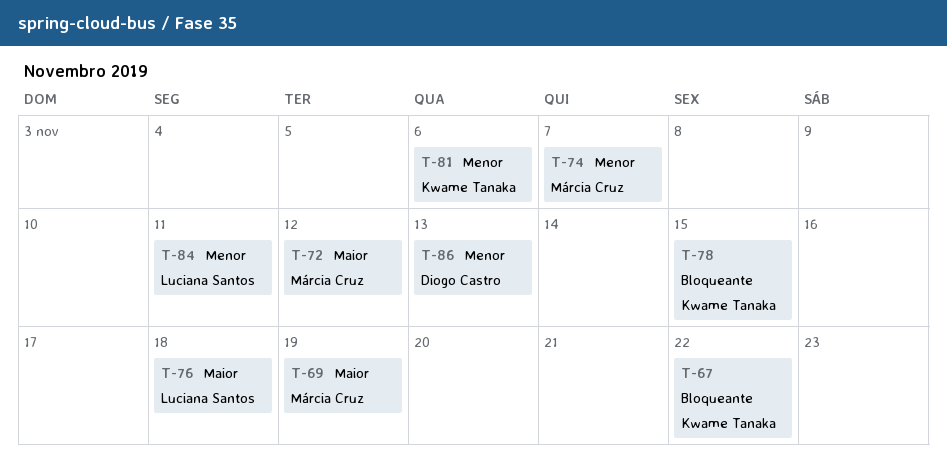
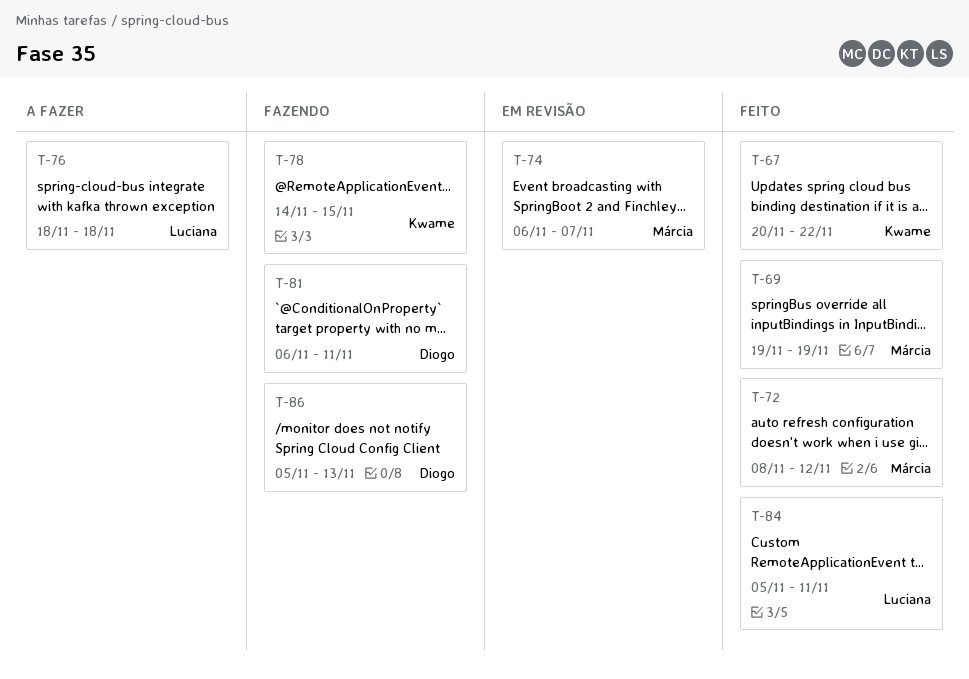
T-81, owner: Kwame Tanaka -> Diogo Castro
T-81, due: Nov 6 -> Nov 11

